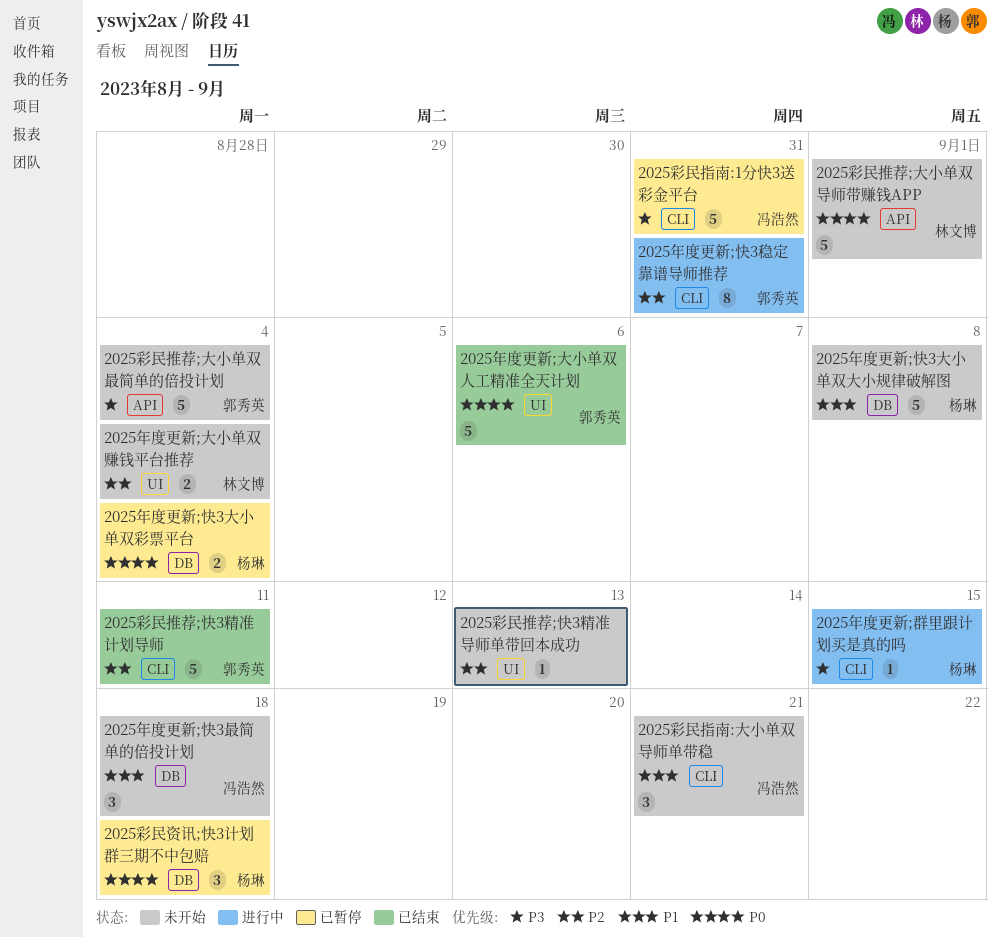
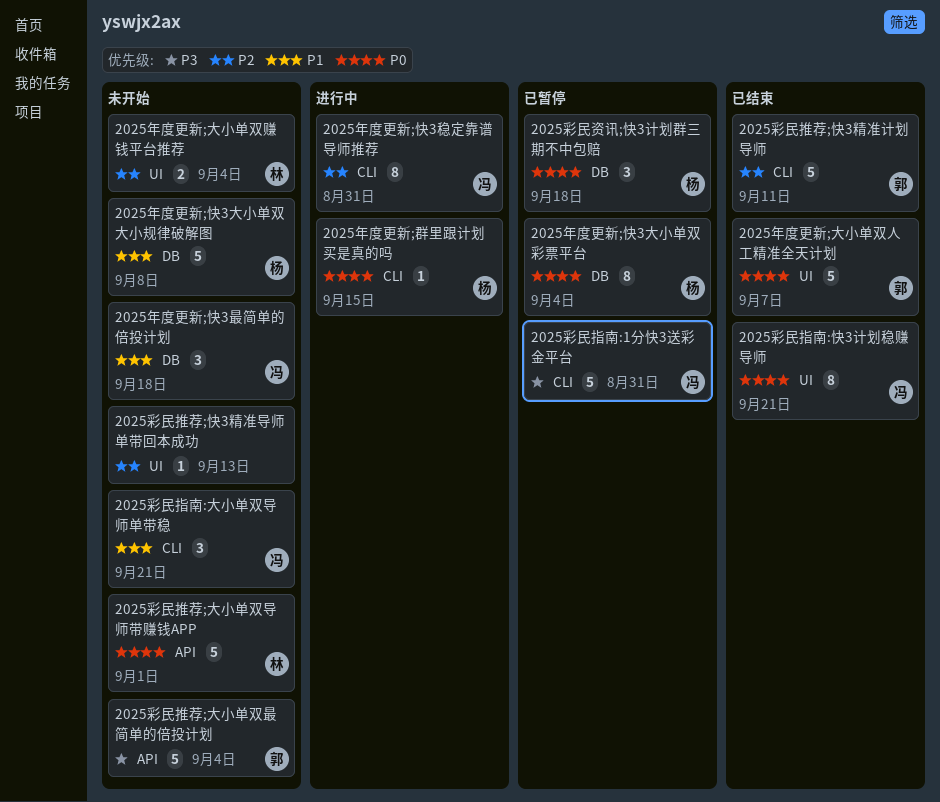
2025年度更新;大小单双人工精准全天计划, due: Sep 6 -> Sep 7
2025年度更新;快3大小单双彩票平台, estimate: 2 -> 8
2025年度更新;快3稳定靠谱导师推荐, owner: 郭秀英 -> 冯浩然
2025年度更新;群里跟计划买是真的吗, priority: P3 -> P0
2025彩民指南:快3计划稳赚导师: none -> present

